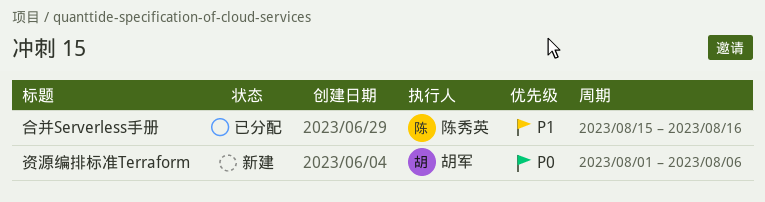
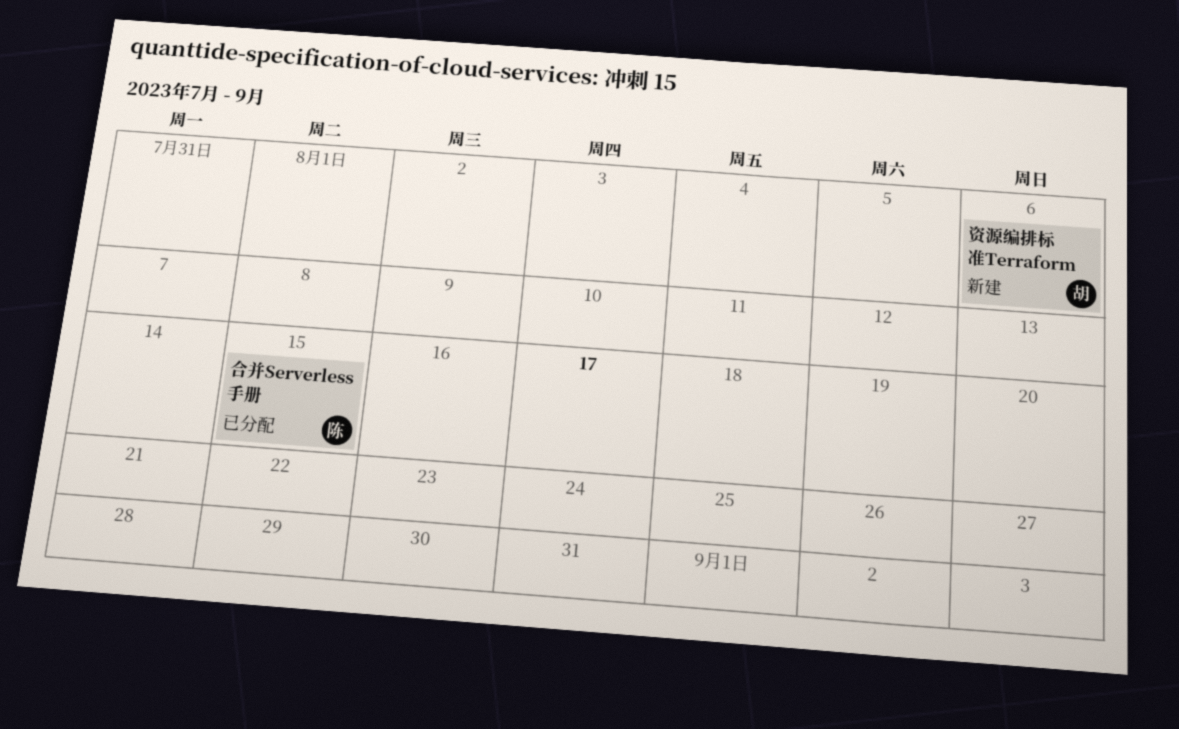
合并Serverless手册, due: Aug 16 -> Aug 15

